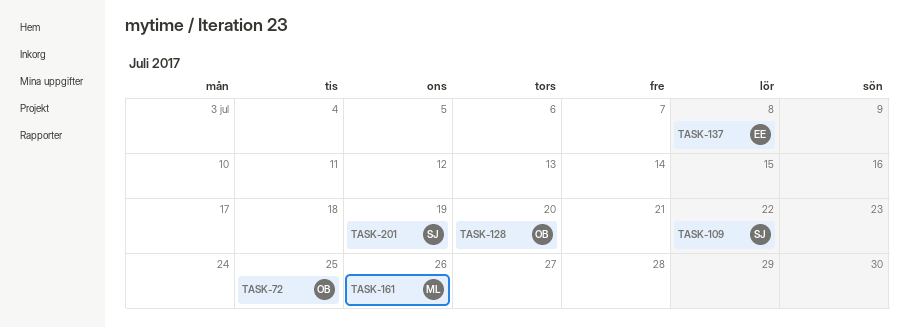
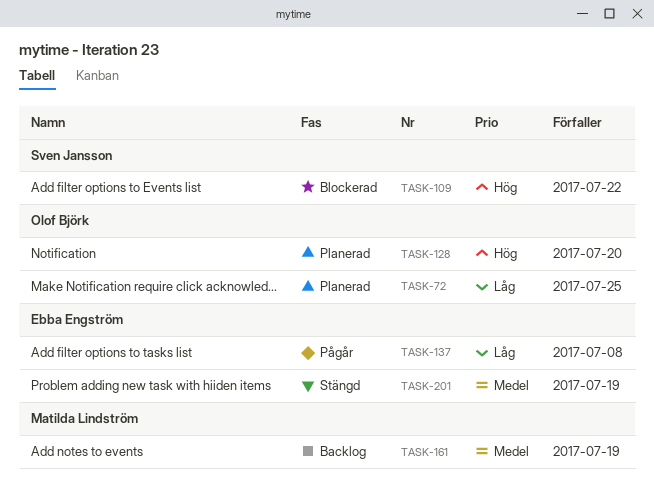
TASK-161, due: Jul 26 -> Jul 19
TASK-201, owner: Sven Jansson -> Ebba Engström

